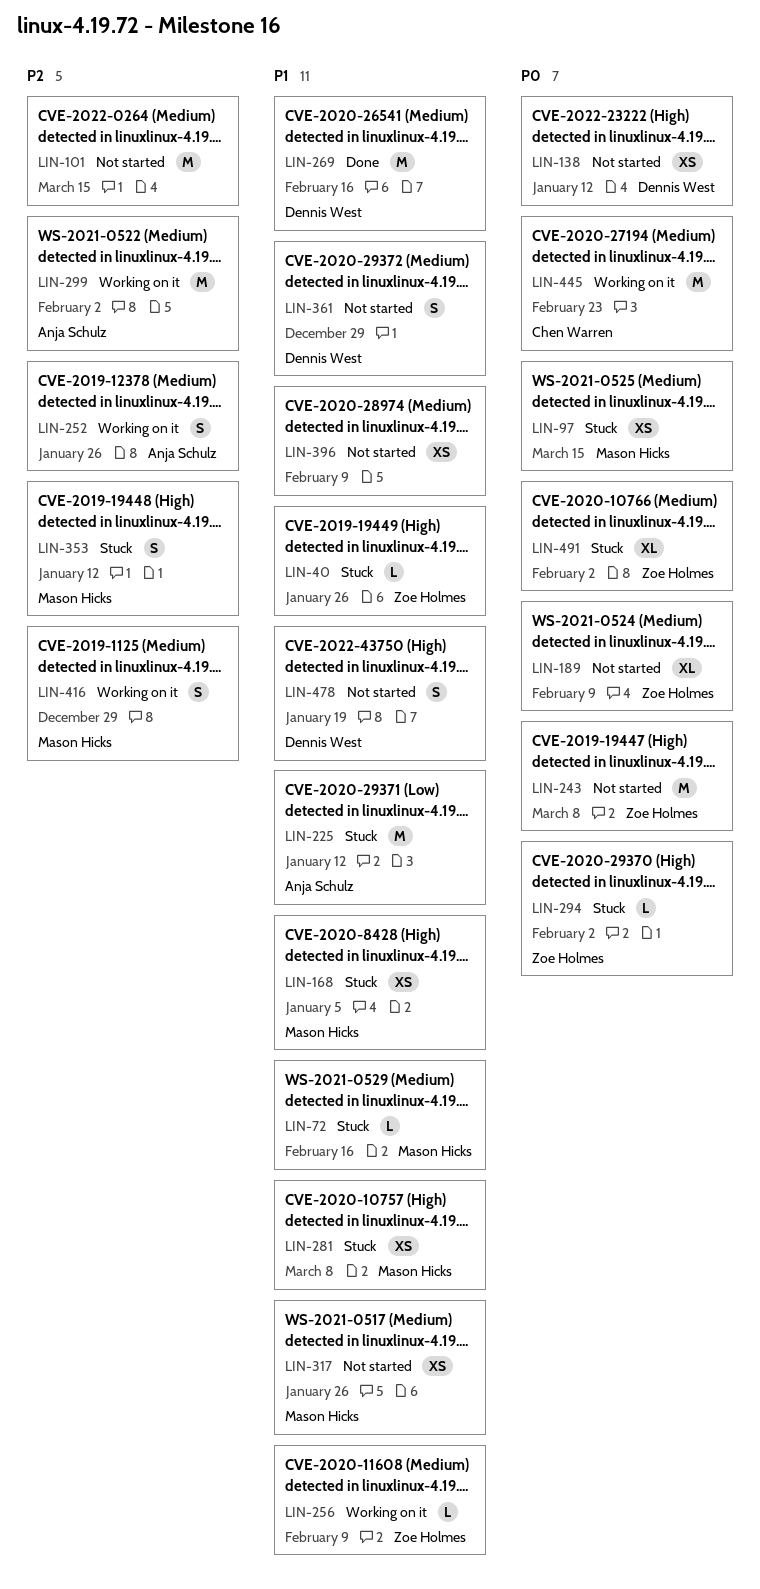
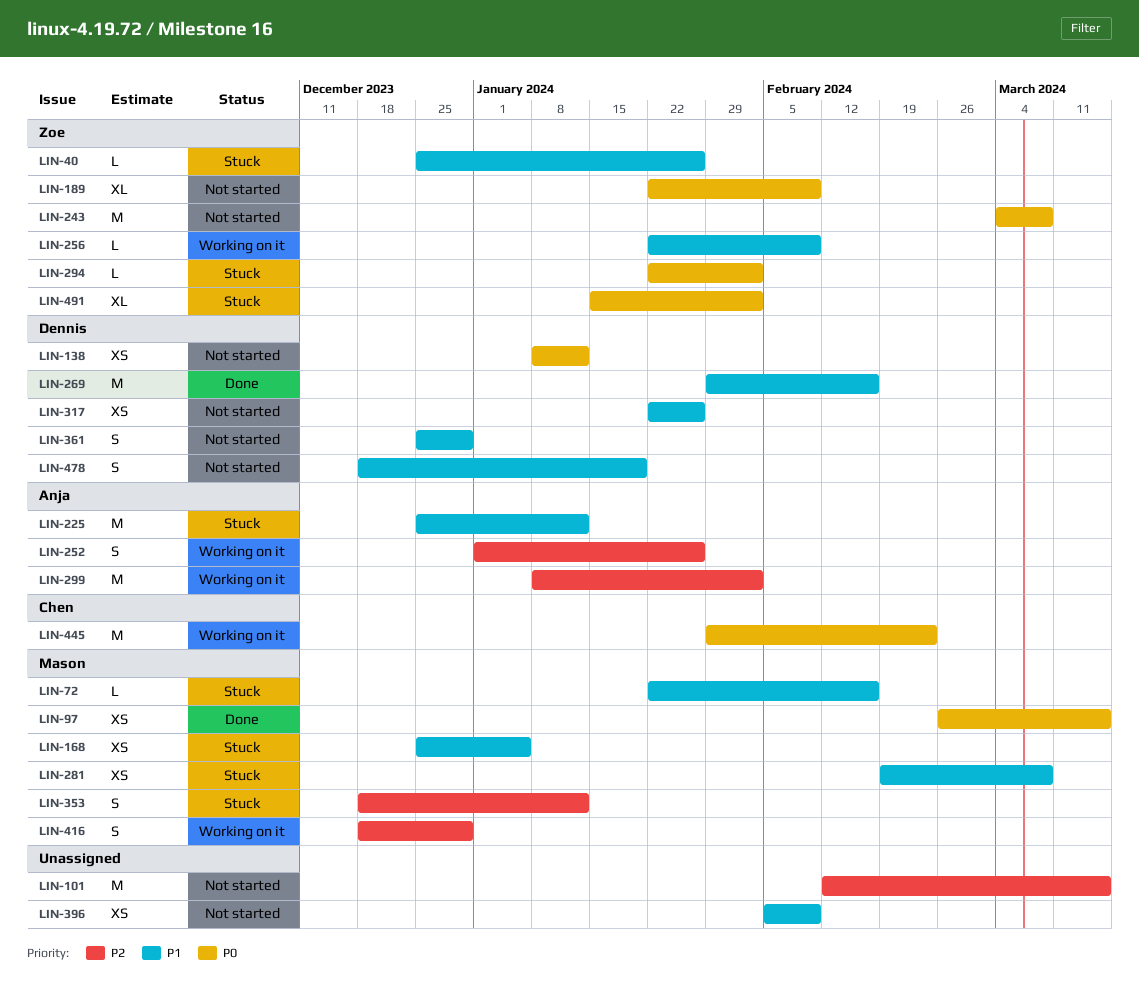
LIN-97, status: Stuck -> Done
LIN-317, owner: Mason Hicks -> Dennis West

